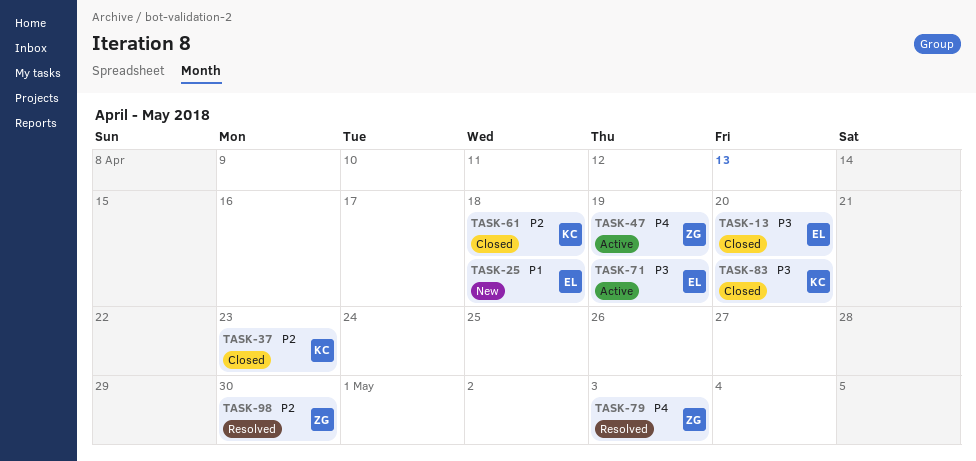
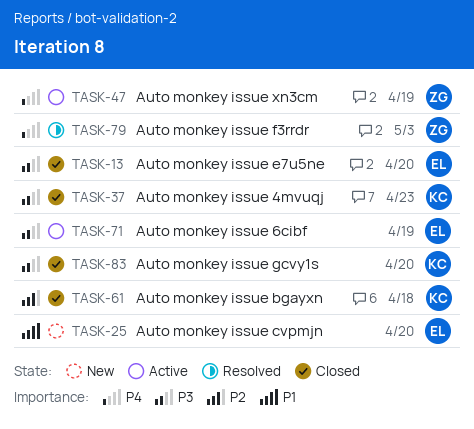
TASK-25, due: Apr 18 -> Apr 20
TASK-37, priority: P2 -> P3
TASK-98: present -> none

